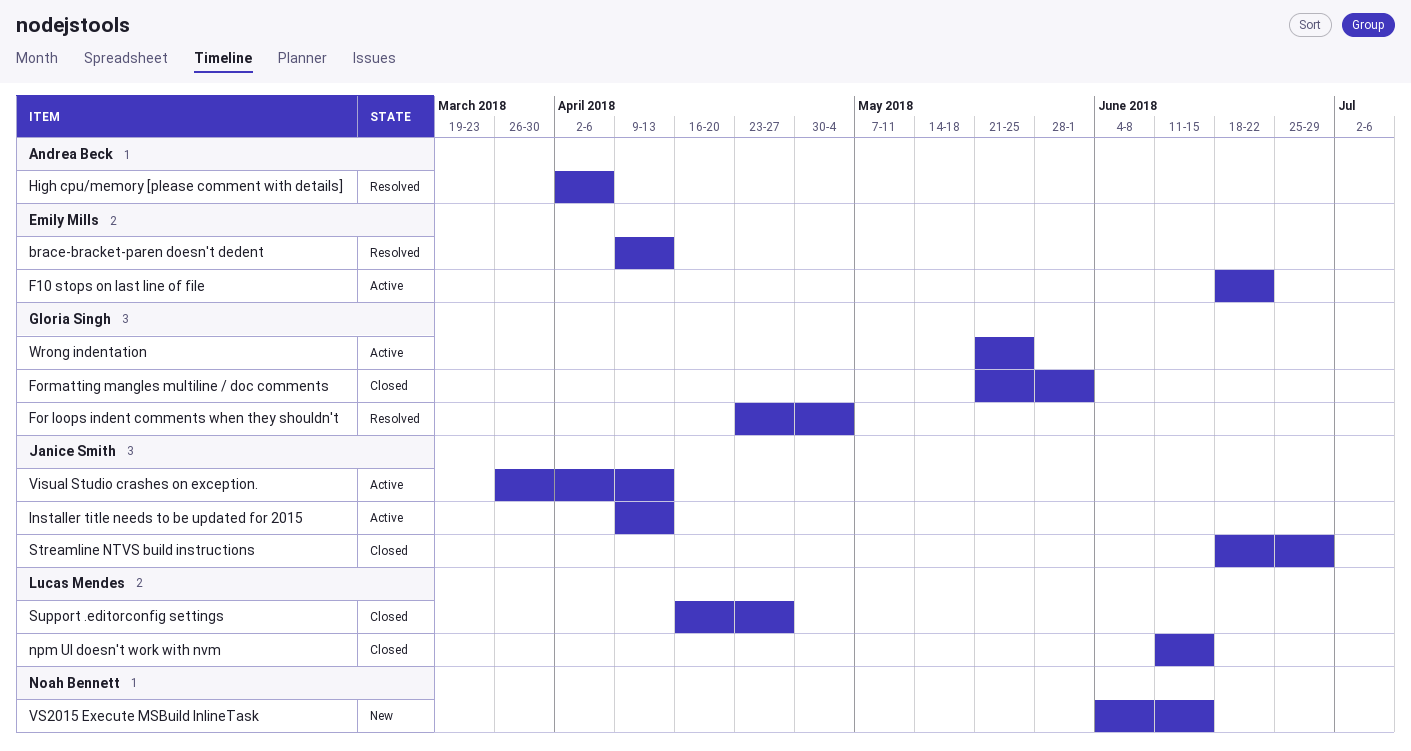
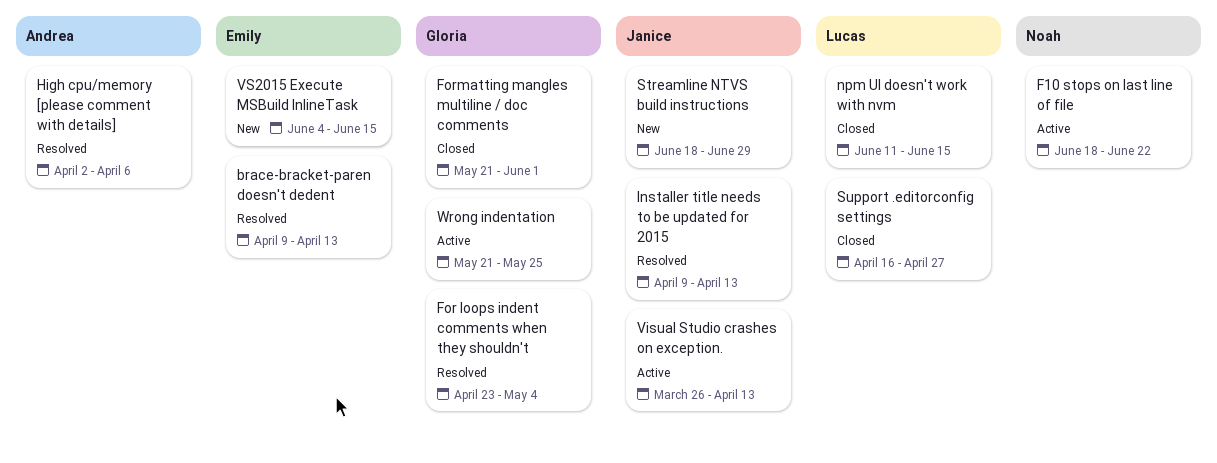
F10 stops on last line of file, owner: Emily Mills -> Noah Bennett
Installer title needs to be updated for 2015, status: Active -> Resolved
Streamline NTVS build instructions, status: Closed -> New
VS2015 Execute MSBuild InlineTask, owner: Noah Bennett -> Emily Mills

